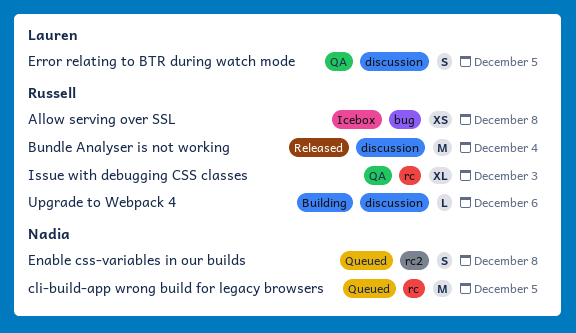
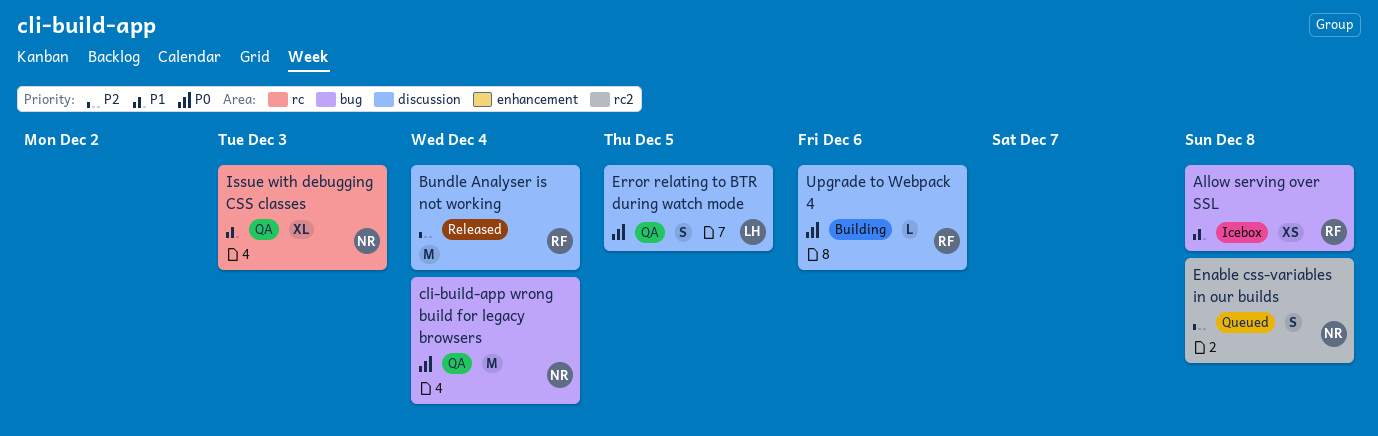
cli-build-app wrong build for legacy browsers, status: Queued -> QA
cli-build-app wrong build for legacy browsers, label: rc -> bug
cli-build-app wrong build for legacy browsers, due: Dec 5 -> Dec 4
Issue with debugging CSS classes, owner: Russell -> Nadia

